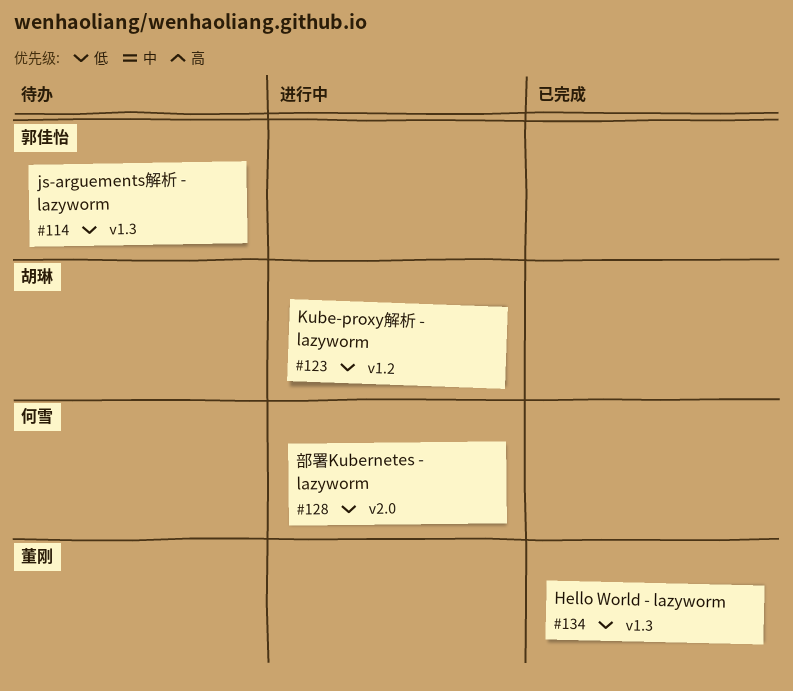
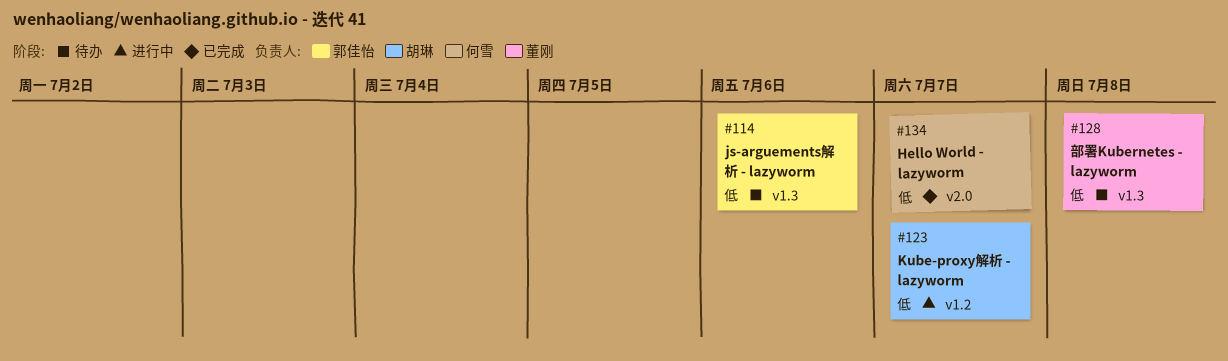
#128, status: 进行中 -> 待办
#128, owner: 何雪 -> 董刚
#128, label: v2.0 -> v1.3
#134, owner: 董刚 -> 何雪
#134, label: v1.3 -> v2.0

